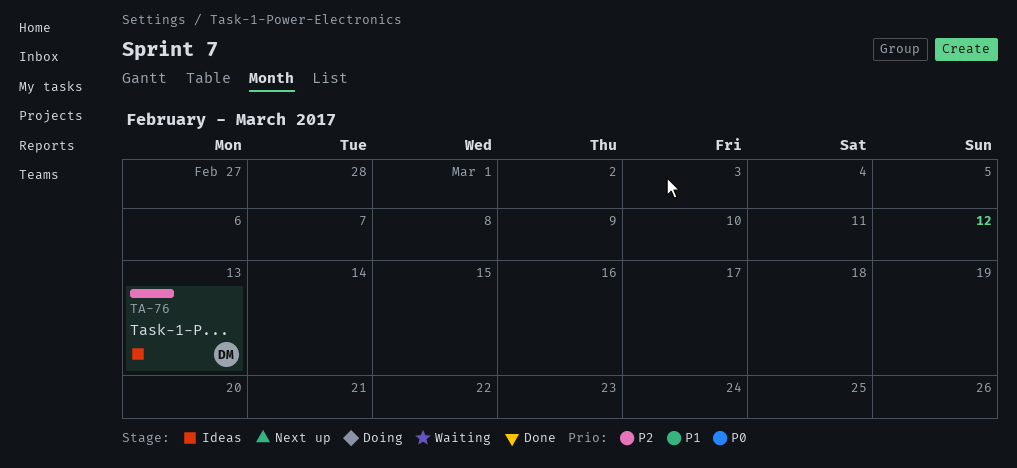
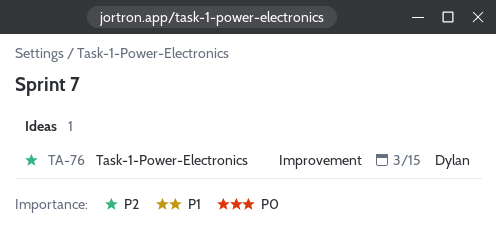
TA-76, due: Mar 13 -> Mar 15

